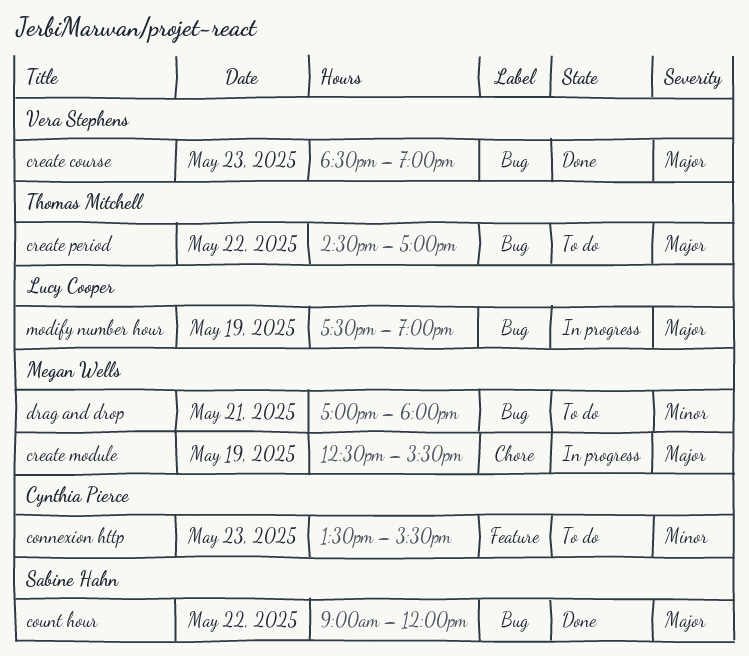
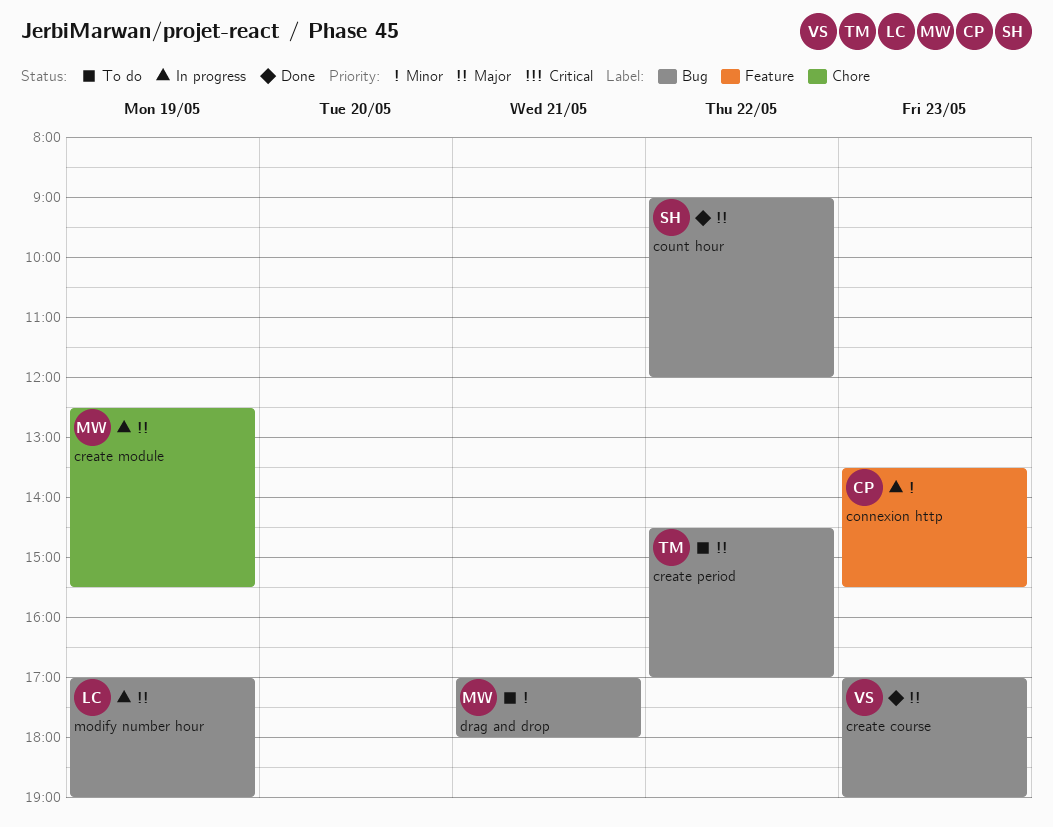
connexion http, status: To do -> In progress
create course, begins: 18:30 -> 17:00
modify number hour, begins: 17:30 -> 17:00

